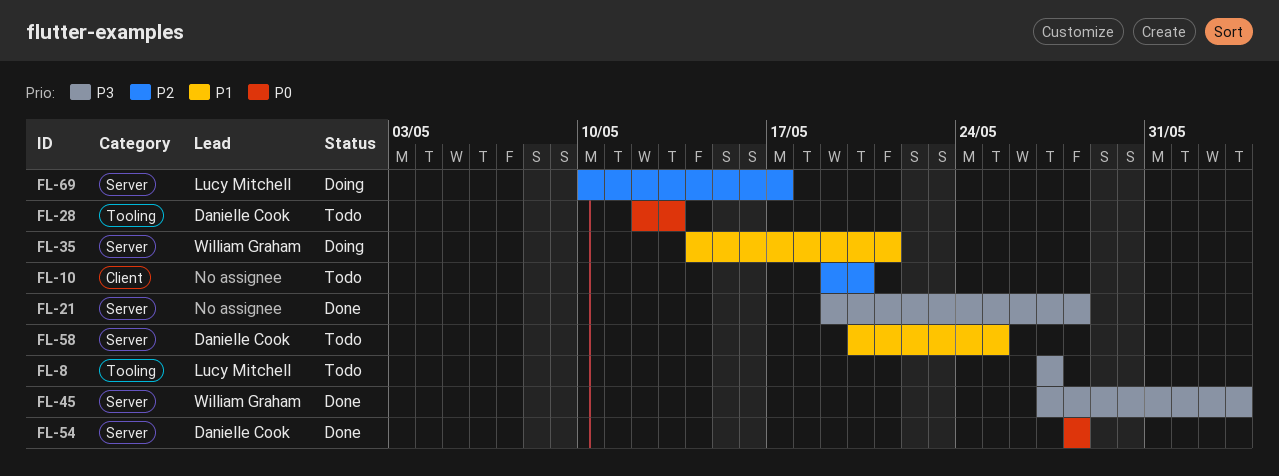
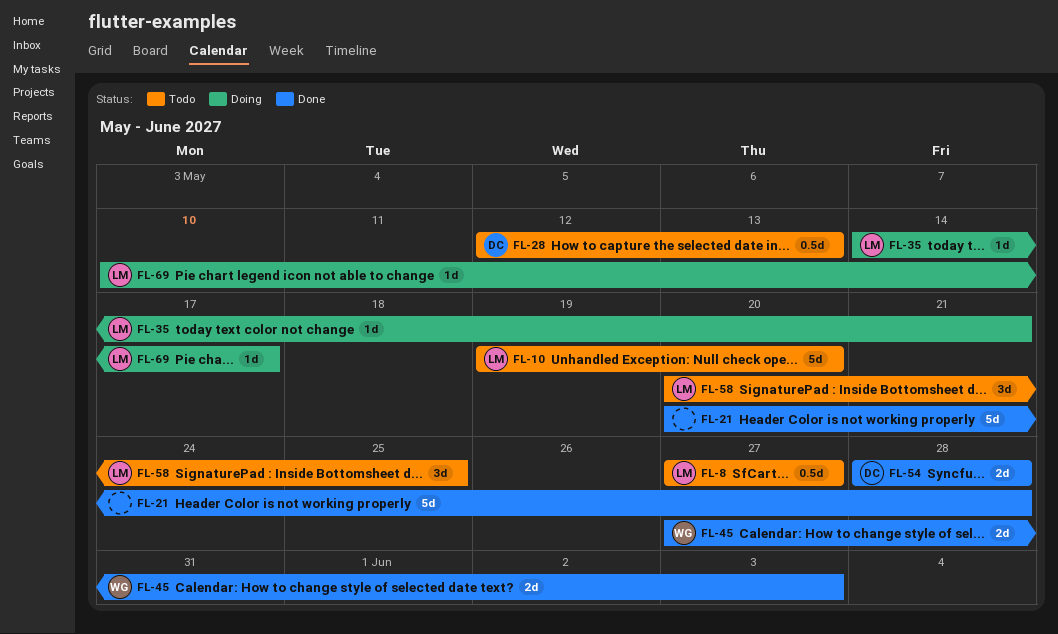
FL-10, owner: none -> Lucy Mitchell
FL-21, start: May 19 -> May 20
FL-35, owner: William Graham -> Lucy Mitchell
FL-58, owner: Danielle Cook -> Lucy Mitchell

